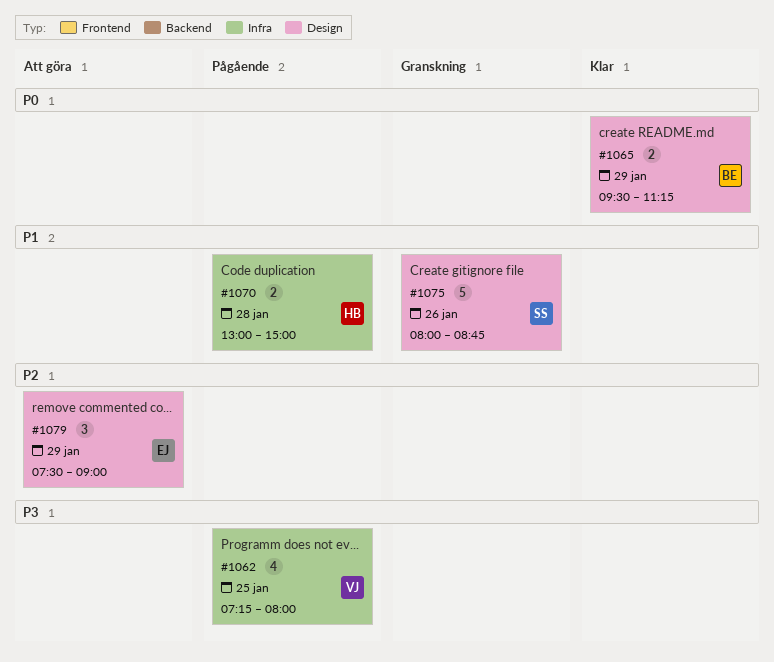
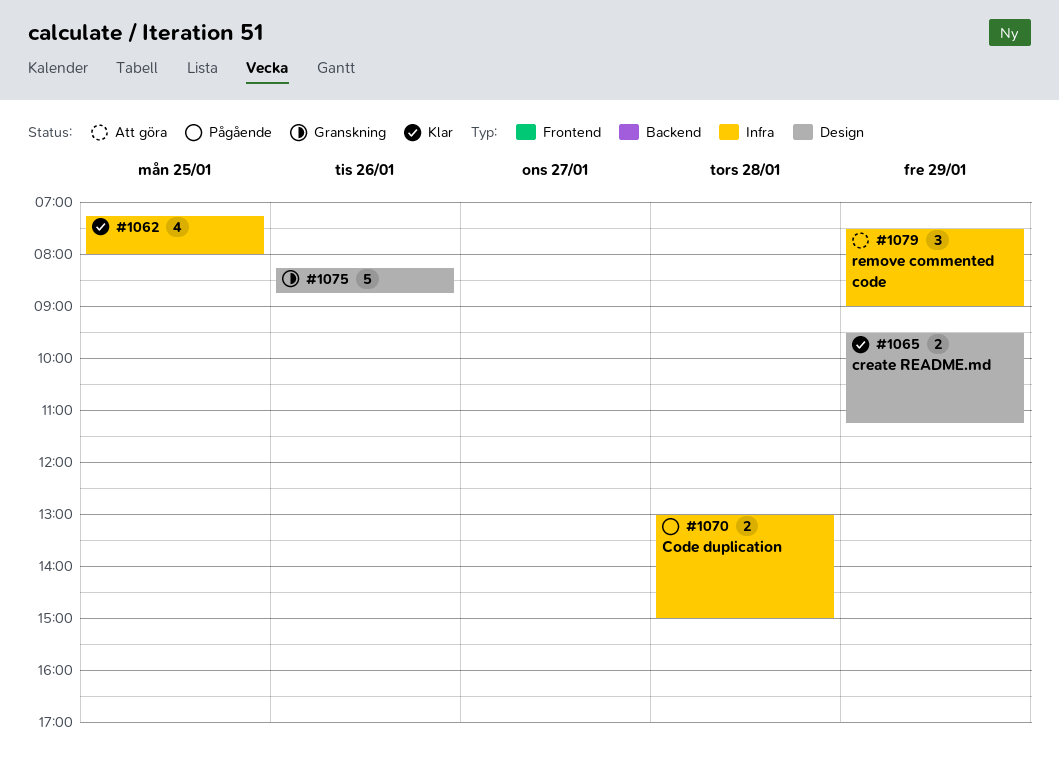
#1062, status: Pågående -> Klar
#1075, begins: 08:00 -> 08:15
#1079, label: Design -> Infra

